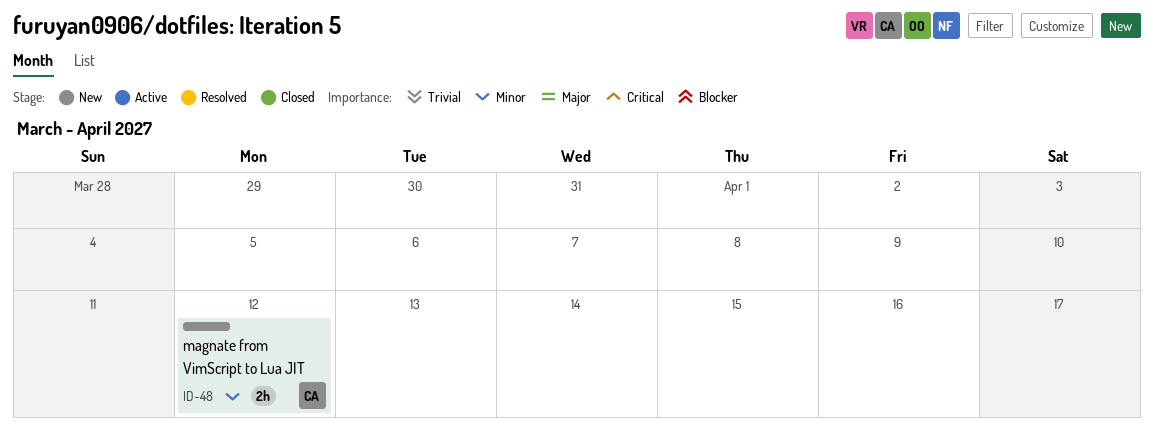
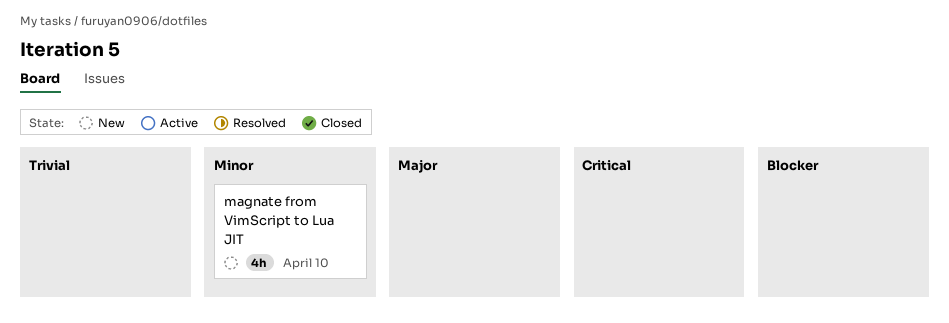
magnate from VimScript to Lua JIT, estimate: 2h -> 4h
magnate from VimScript to Lua JIT, due: Apr 12 -> Apr 10

